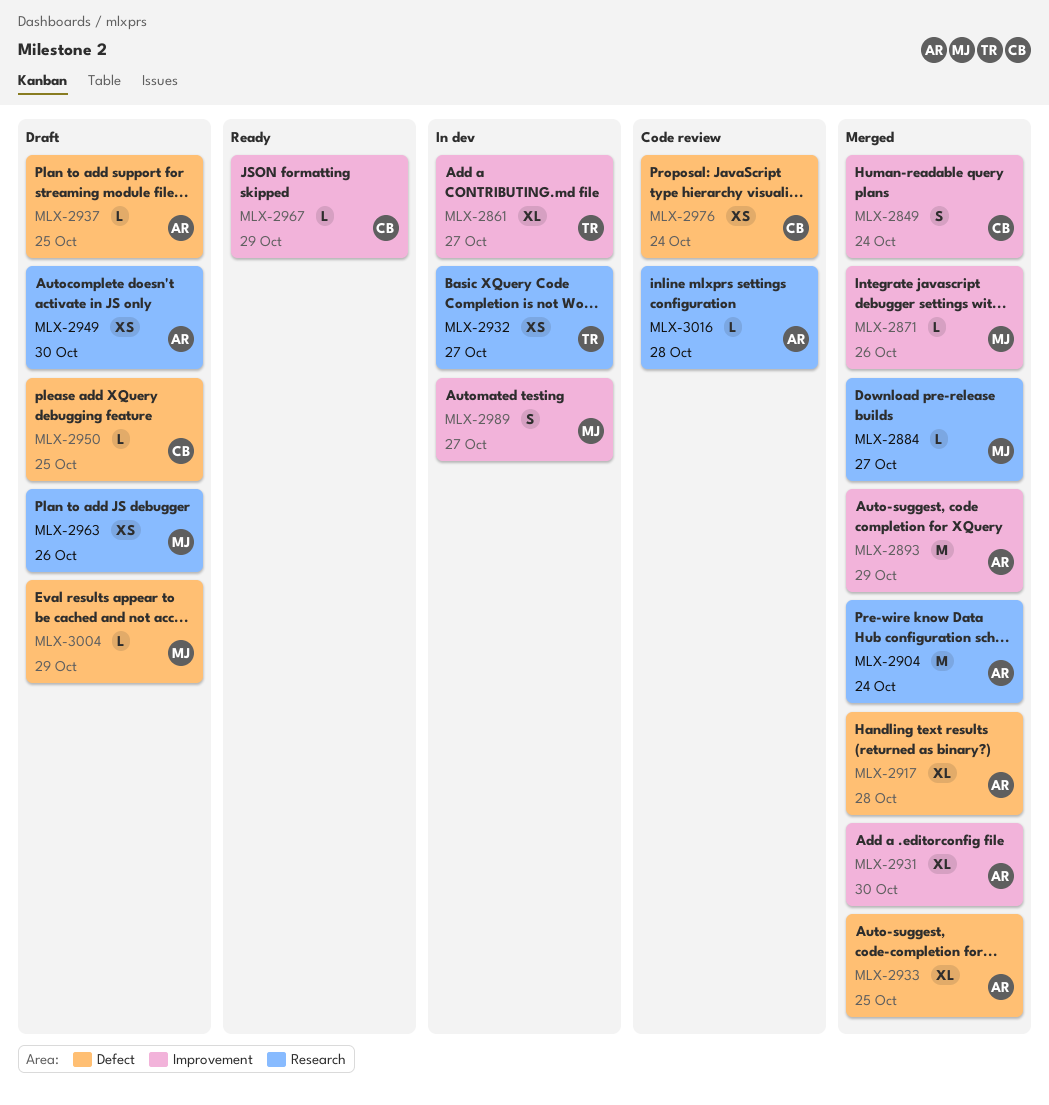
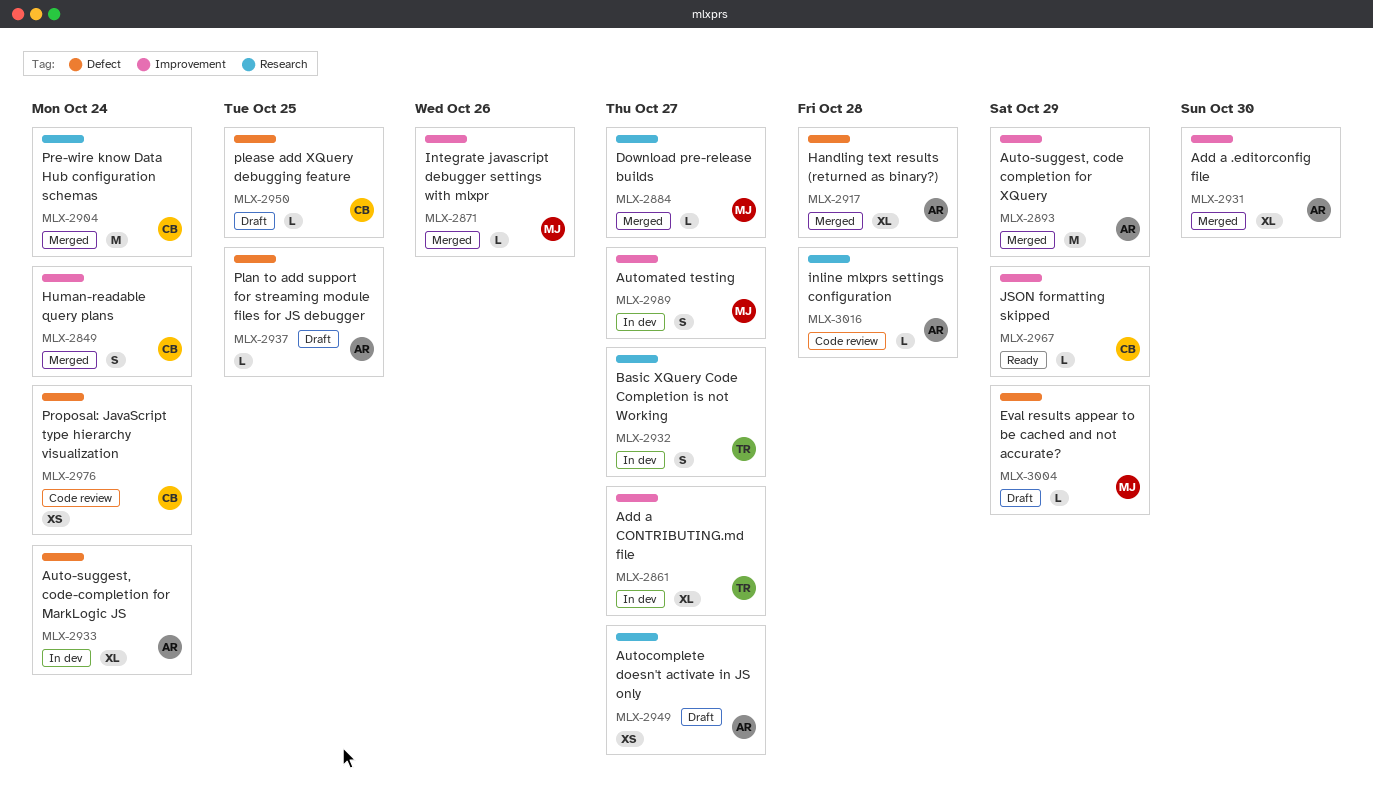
MLX-2904, owner: AR -> CB
MLX-2932, estimate: XS -> S
MLX-2933, status: Merged -> In dev
MLX-2933, due: Oct 25 -> Oct 24
MLX-2949, due: Oct 30 -> Oct 27
MLX-2963: present -> none

